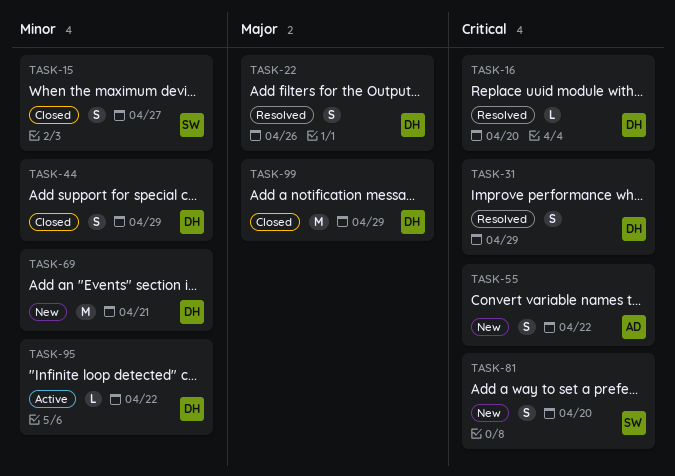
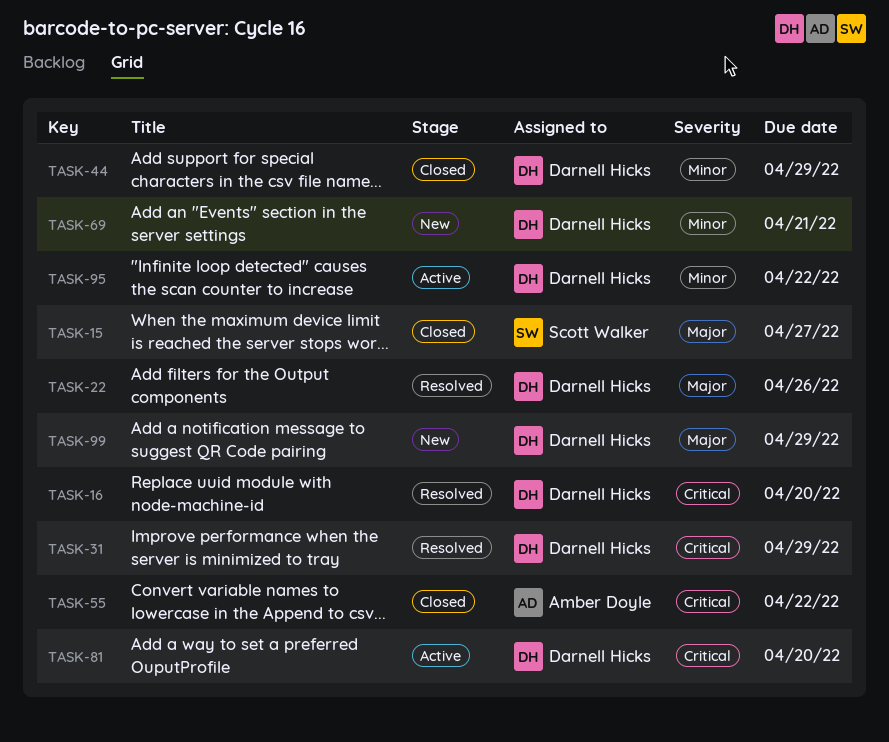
TASK-15, priority: Minor -> Major
TASK-55, status: New -> Closed
TASK-81, status: New -> Active
TASK-81, owner: Scott Walker -> Darnell Hicks
TASK-99, status: Closed -> New

